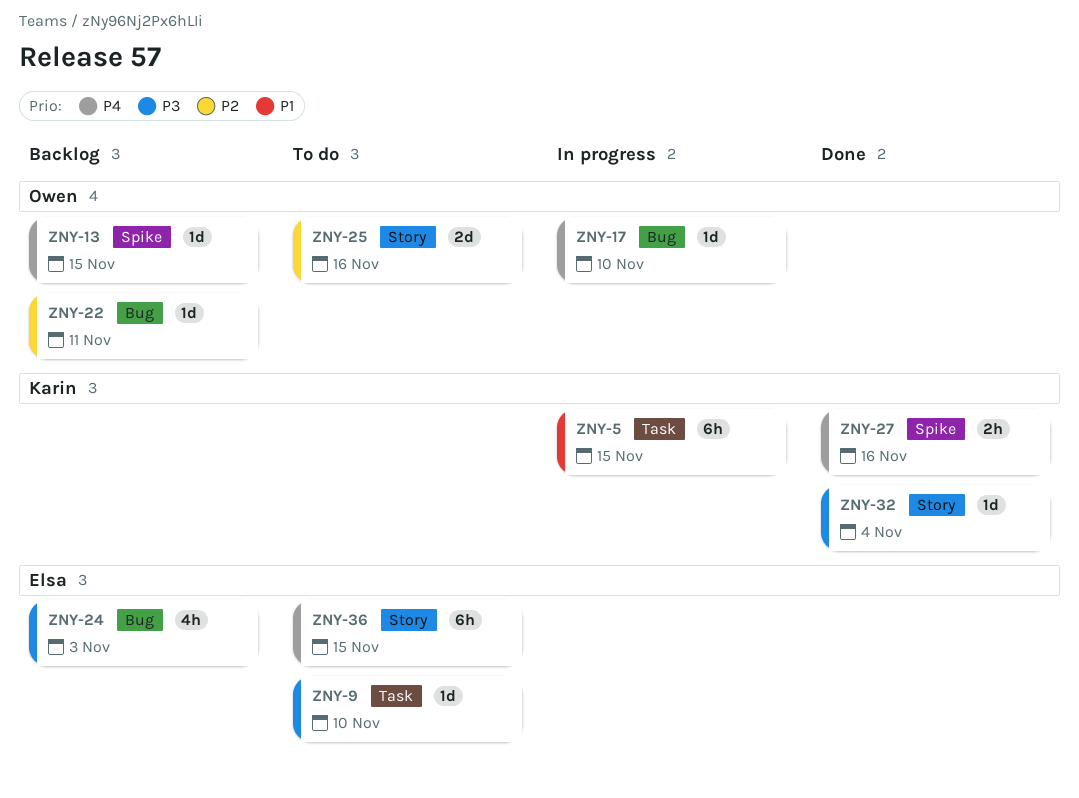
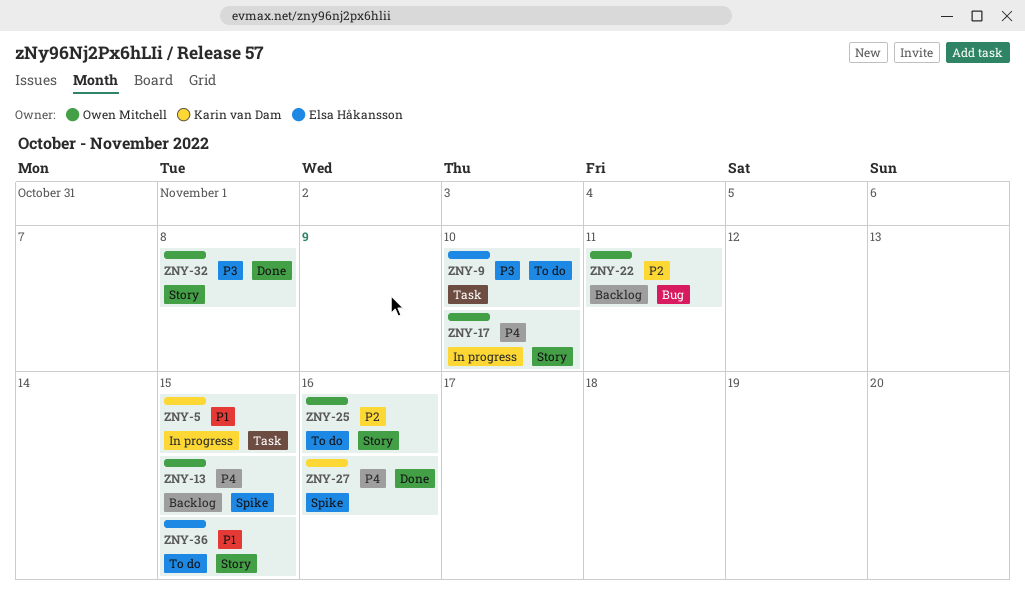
ZNY-17, label: Bug -> Story
ZNY-24: present -> none
ZNY-32, owner: Karin van Dam -> Owen Mitchell
ZNY-32, due: Nov 4 -> Nov 8
ZNY-36, priority: P4 -> P1

